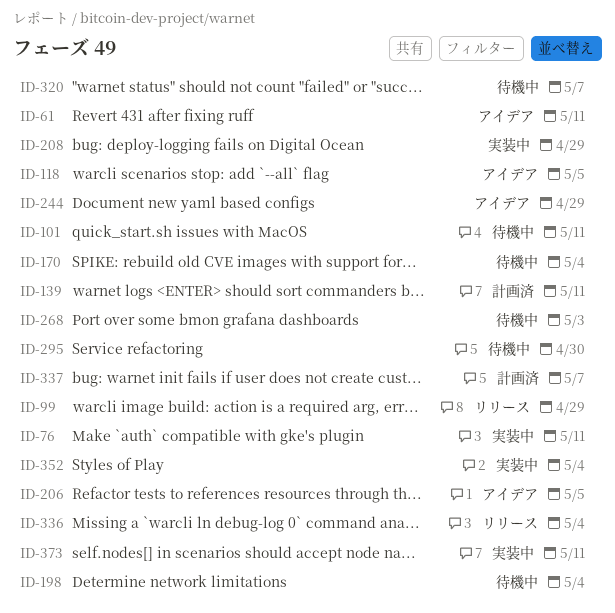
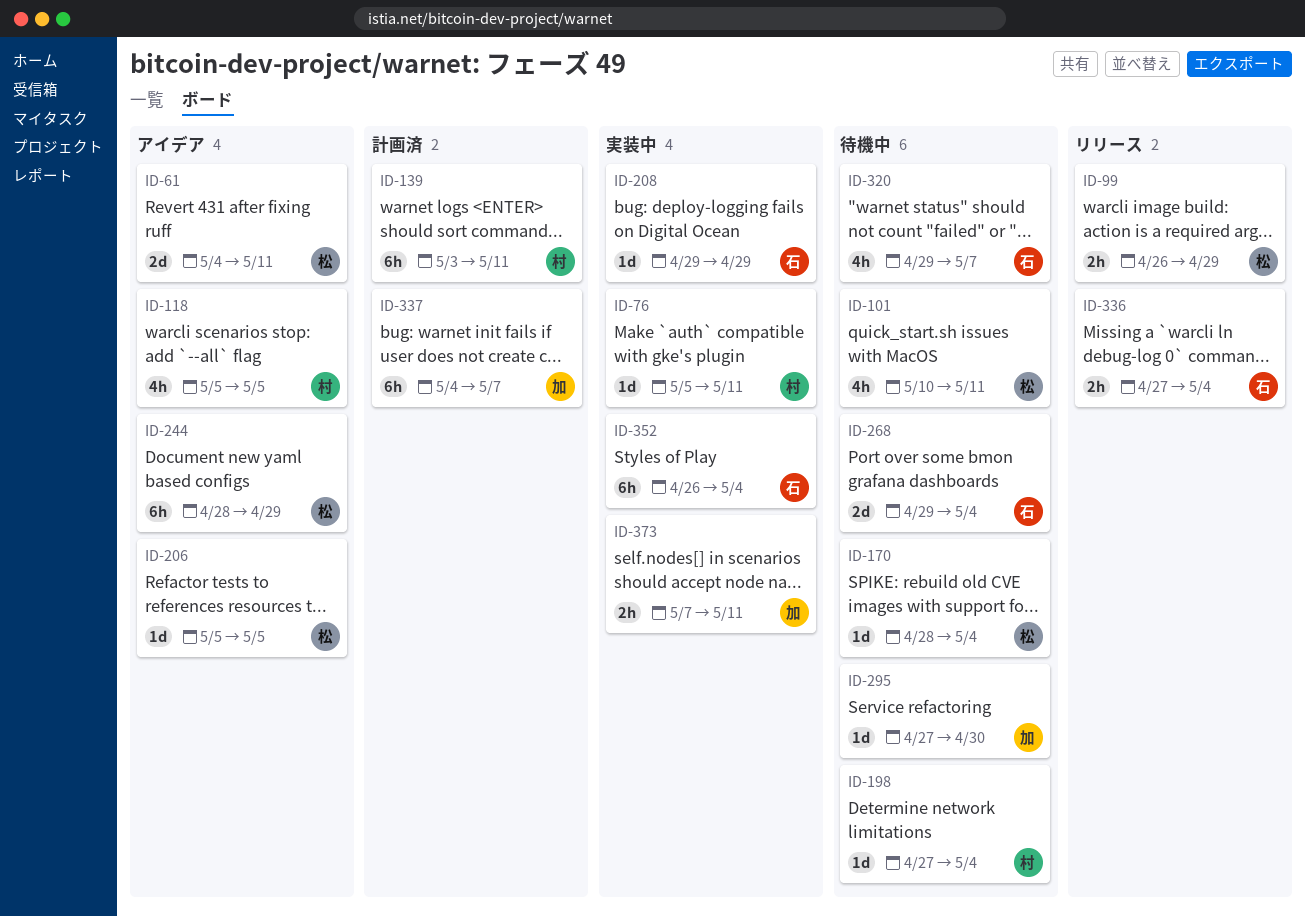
ID-268, due: May 3 -> May 4

